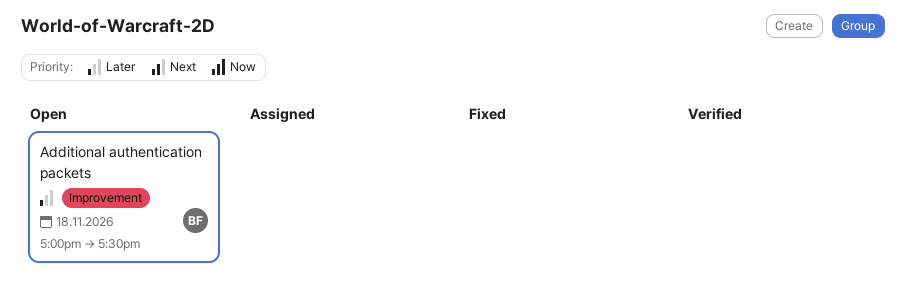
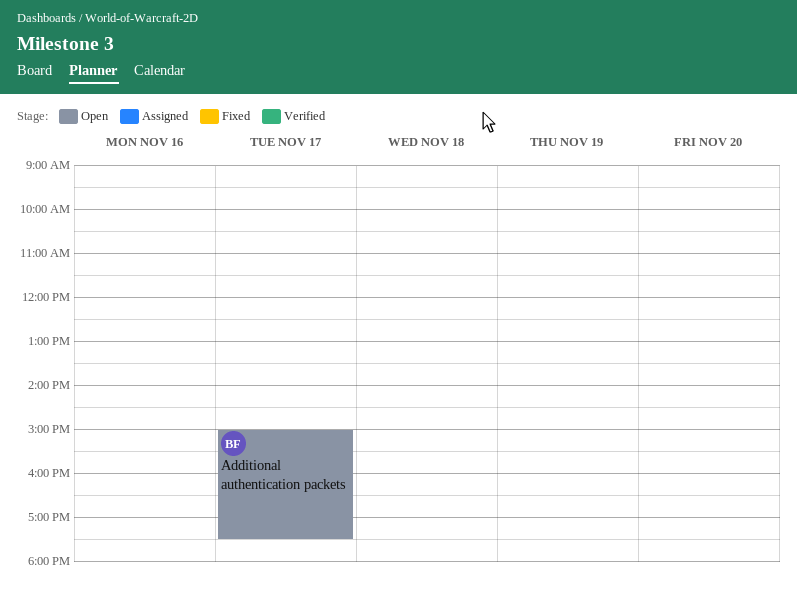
Additional authentication packets, day: Nov 18 -> Nov 17
Additional authentication packets, begins: 17:00 -> 15:00

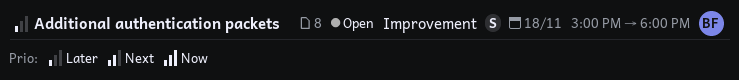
Additional authentication packets, day: Nov 17 -> Nov 18
Additional authentication packets, ends: 17:30 -> 18:00

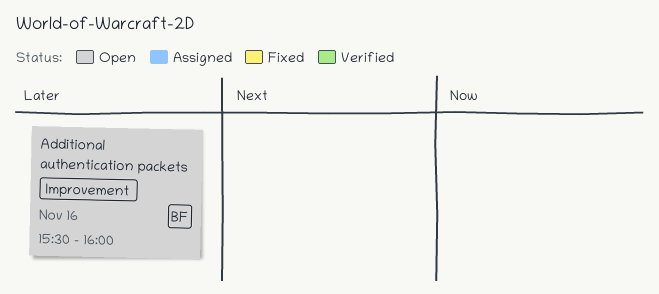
Additional authentication packets, day: Nov 18 -> Nov 16
Additional authentication packets, begins: 15:00 -> 15:30
Additional authentication packets, ends: 18:00 -> 16:00

